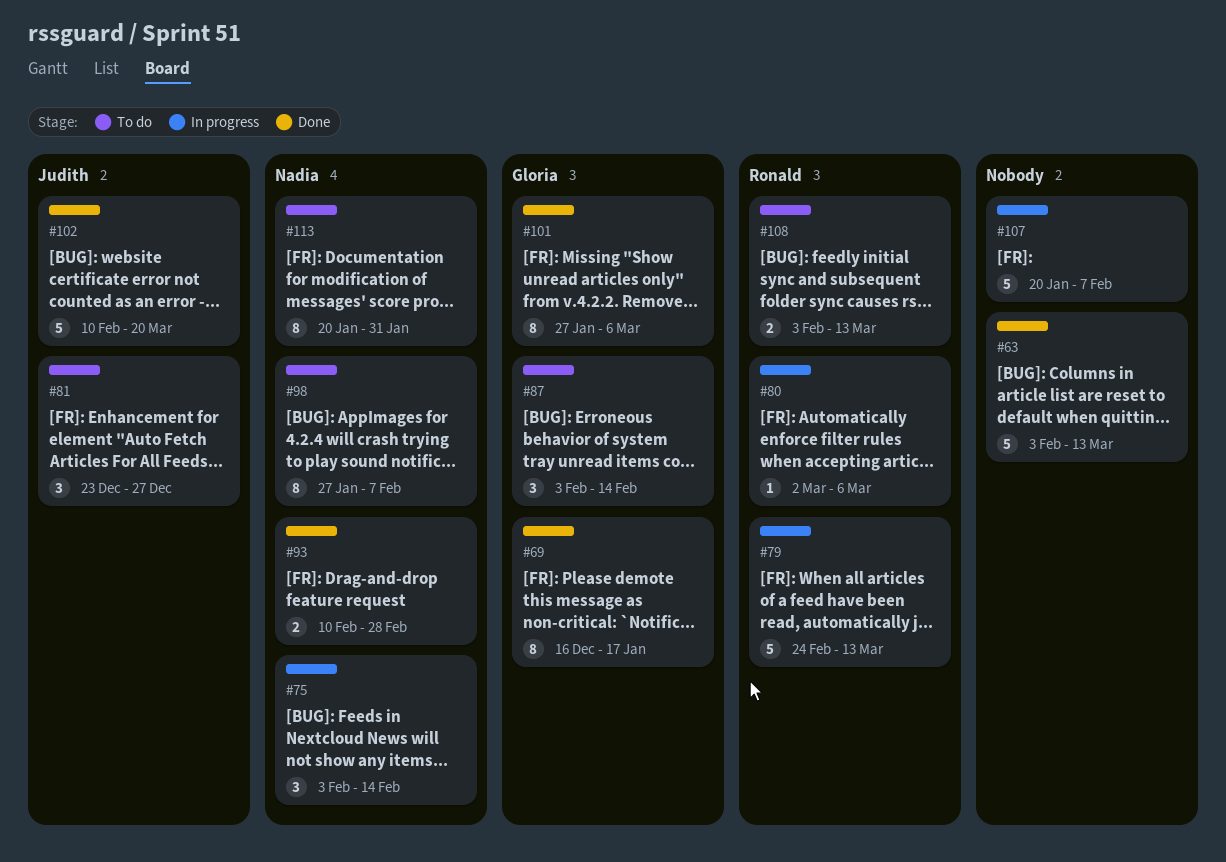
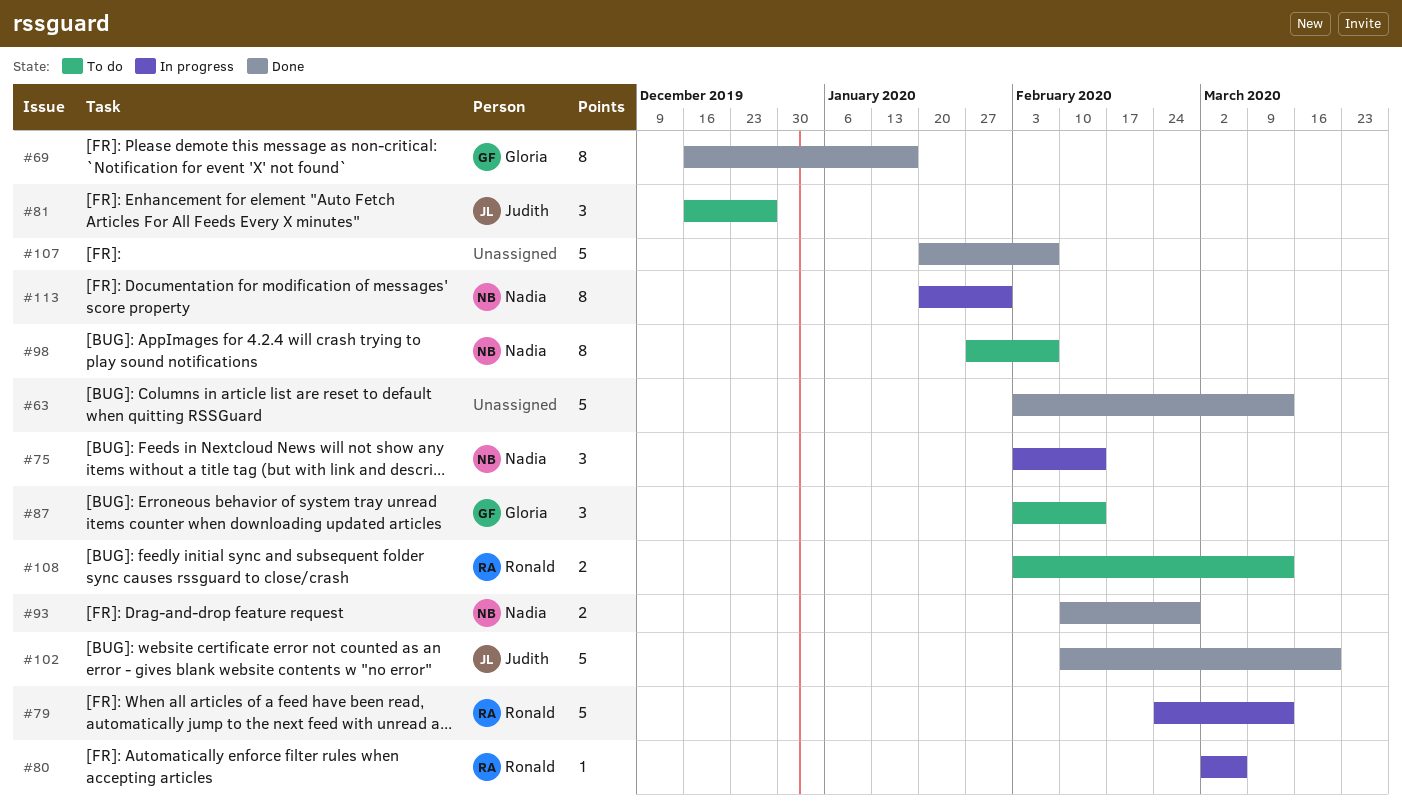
#81, start: Dec 23 -> Dec 16
#101: present -> none
#107, status: In progress -> Done
#113, status: To do -> In progress

